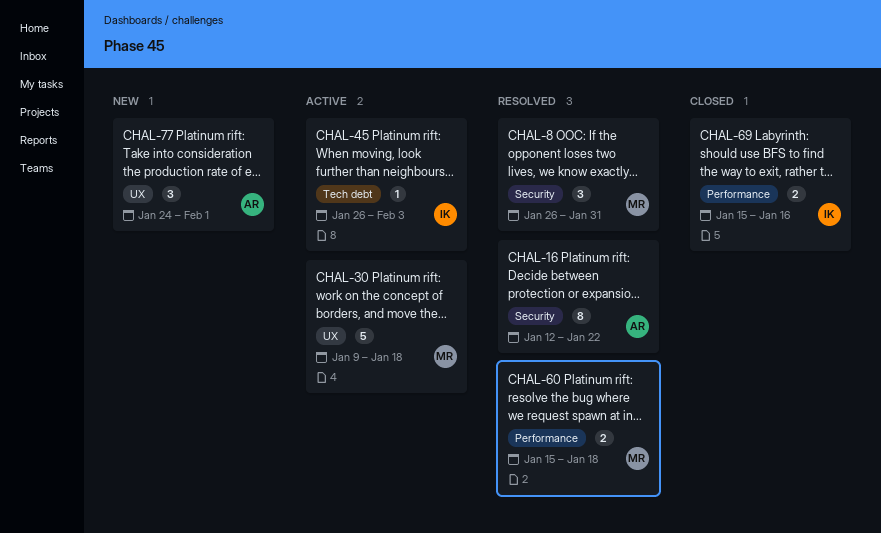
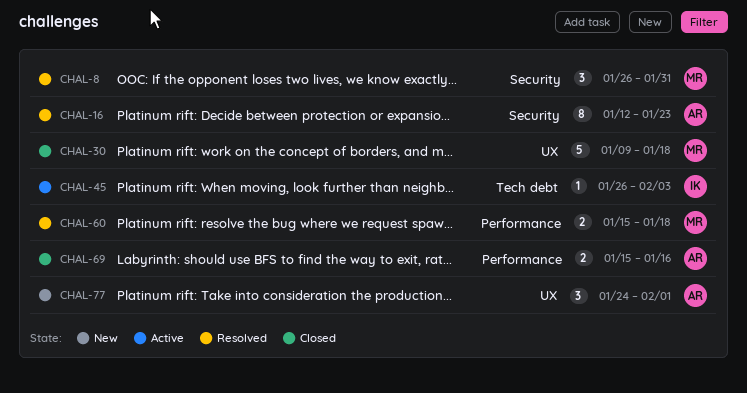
CHAL-16, due: Jan 22 -> Jan 23
CHAL-30, status: Active -> Closed
CHAL-69, owner: IK -> AR

